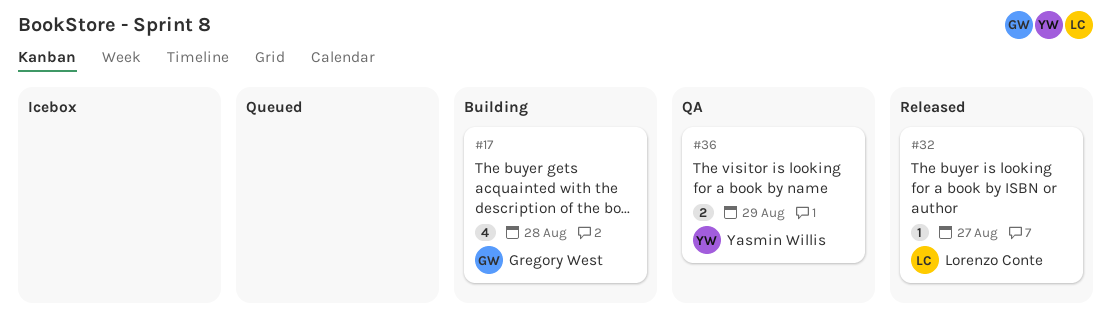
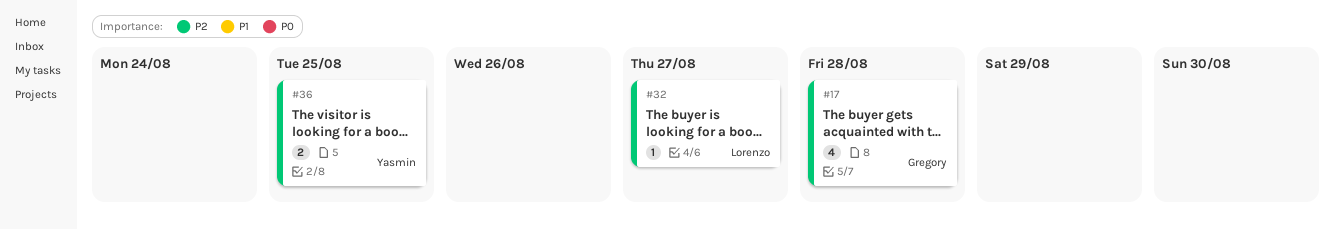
#36, due: Aug 29 -> Aug 25

